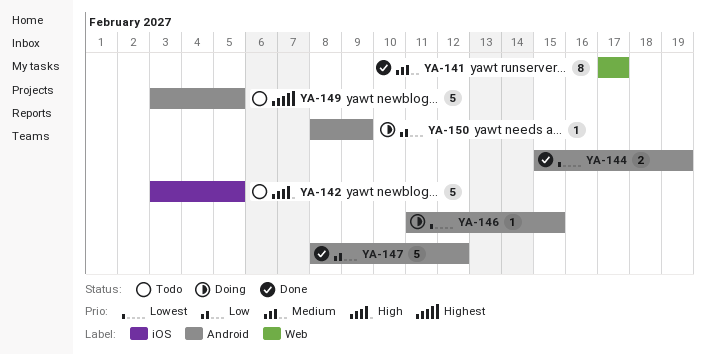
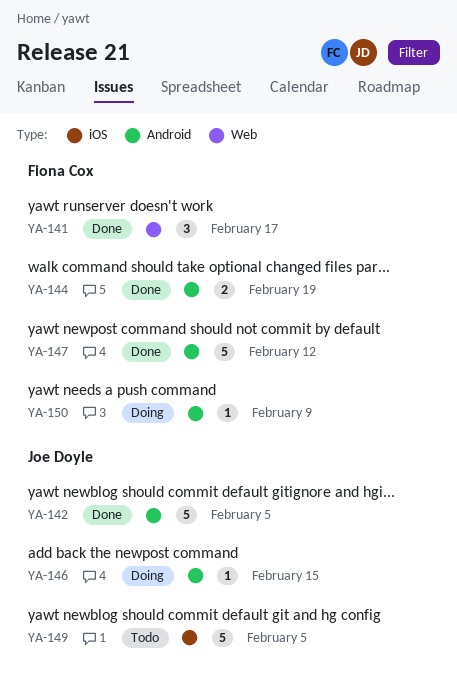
YA-141, estimate: 8 -> 3
YA-142, status: Todo -> Done
YA-142, label: iOS -> Android
YA-149, label: Android -> iOS

